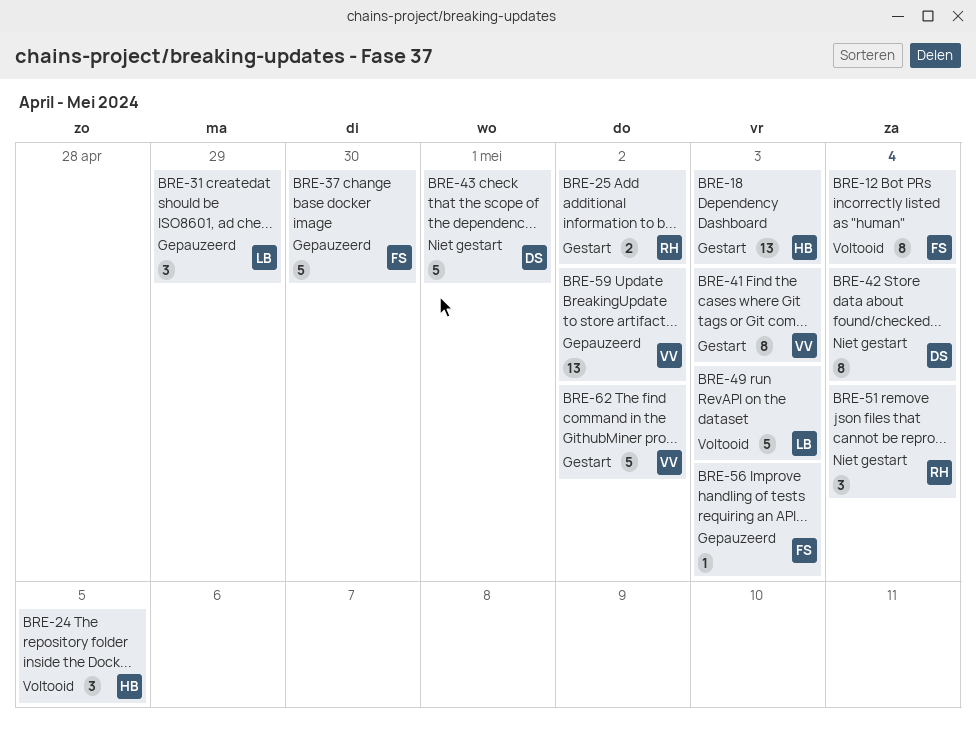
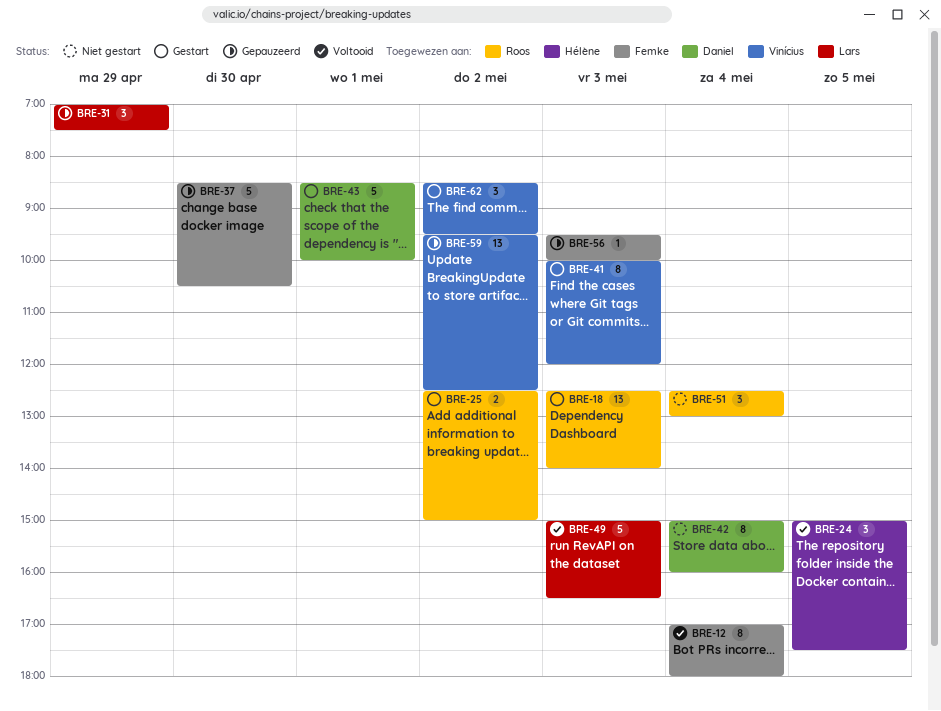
BRE-18, owner: Hélène -> Roos
BRE-43, status: Niet gestart -> Gestart
BRE-62, estimate: 5 -> 3

